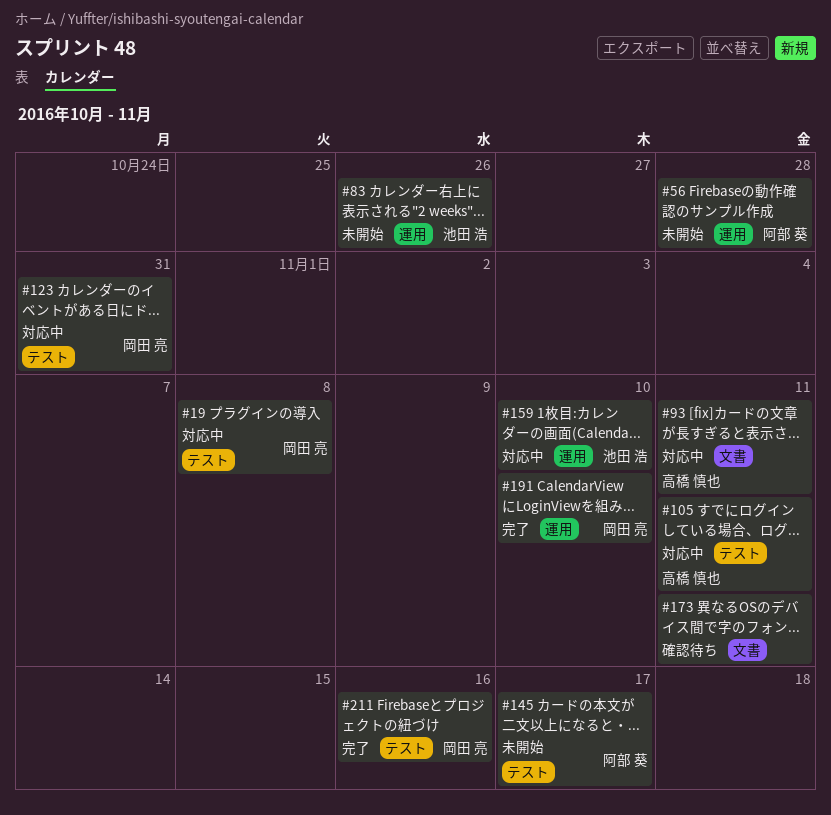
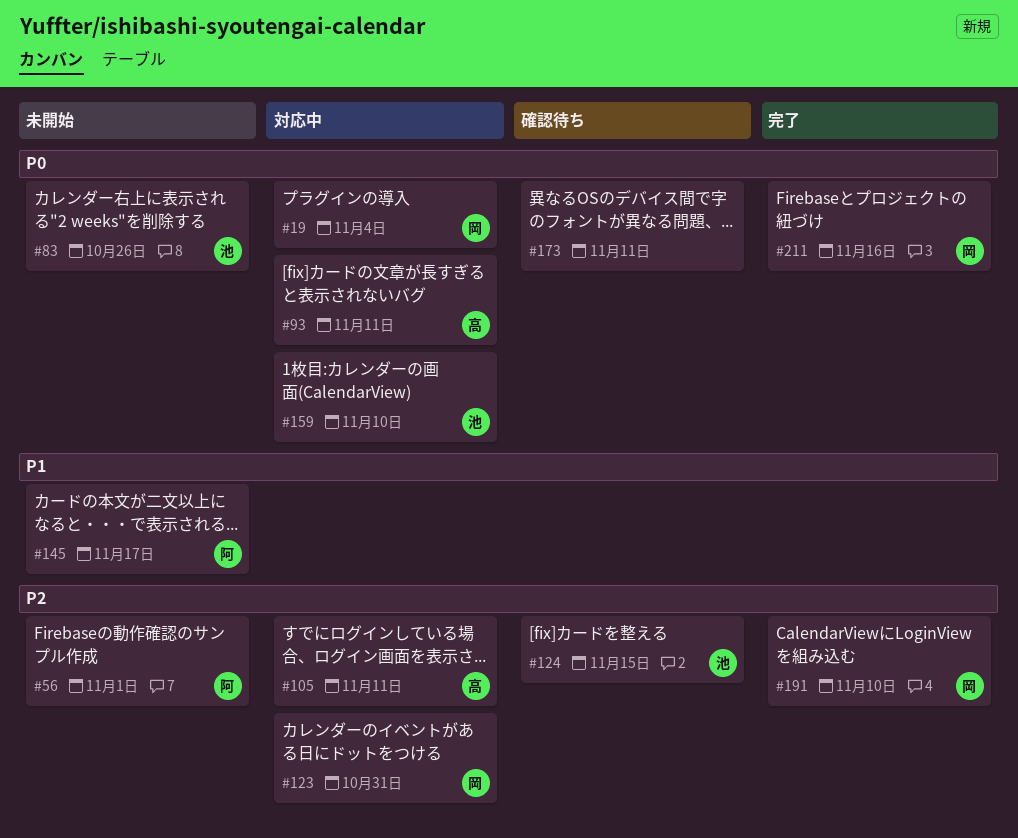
#19, due: Nov 8 -> Nov 4
#56, due: Oct 28 -> Nov 1
#124: none -> present

